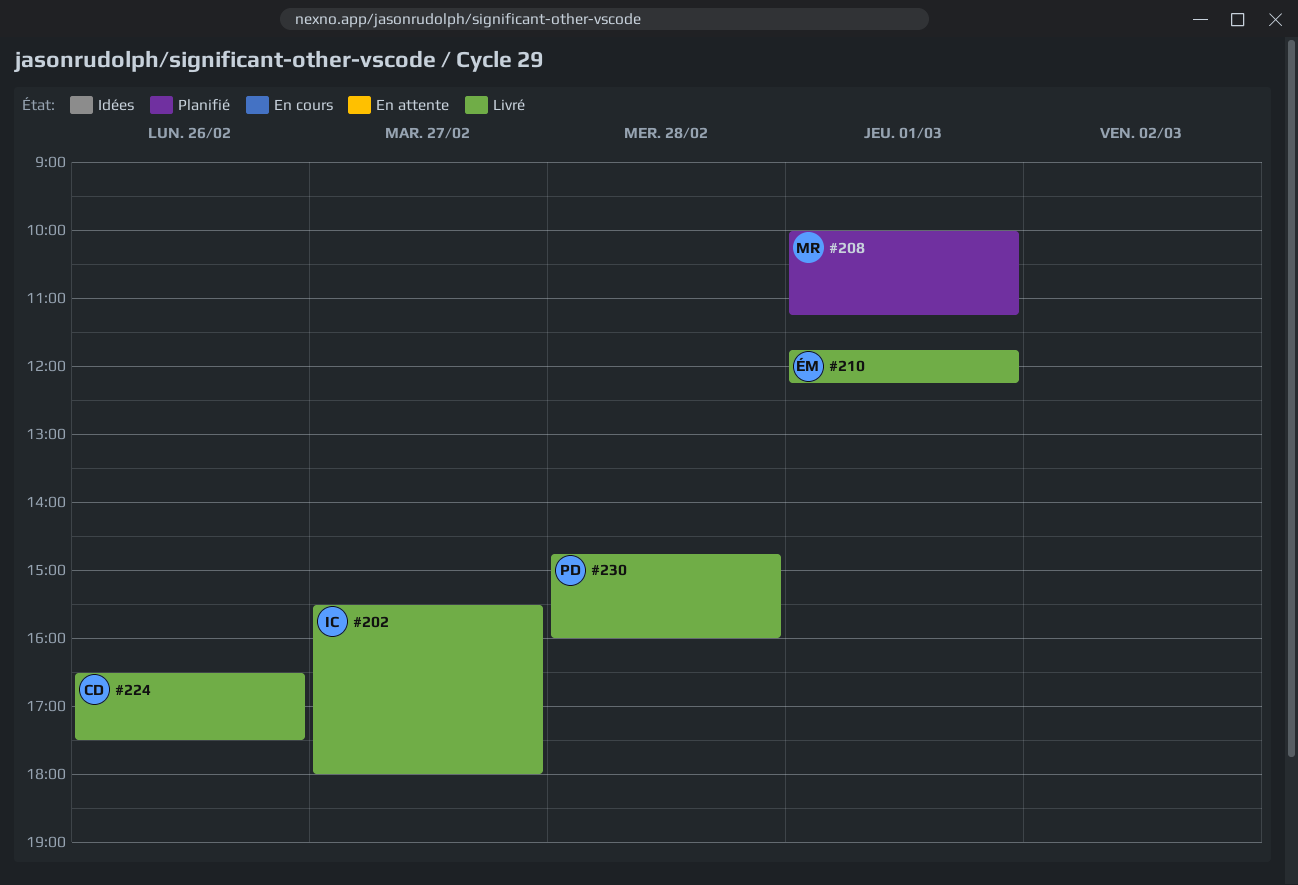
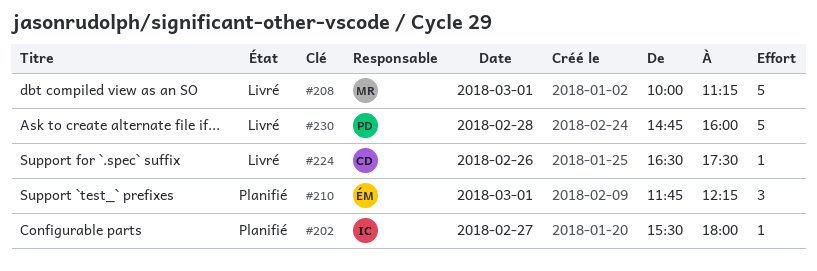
#202, status: Livré -> Planifié
#208, status: Planifié -> Livré
#210, status: Livré -> Planifié

